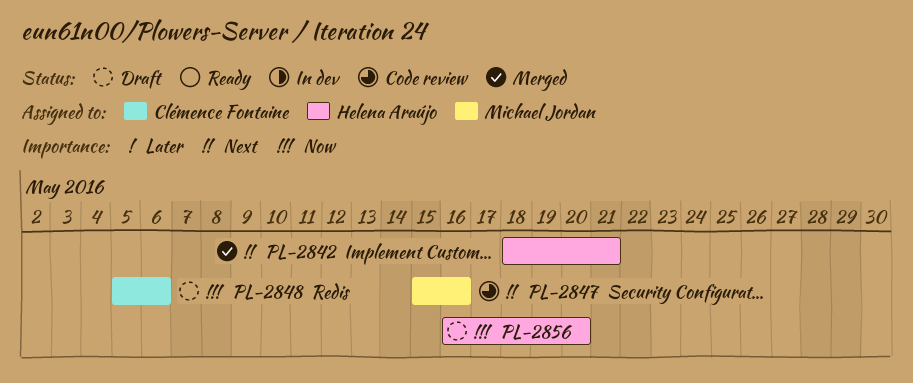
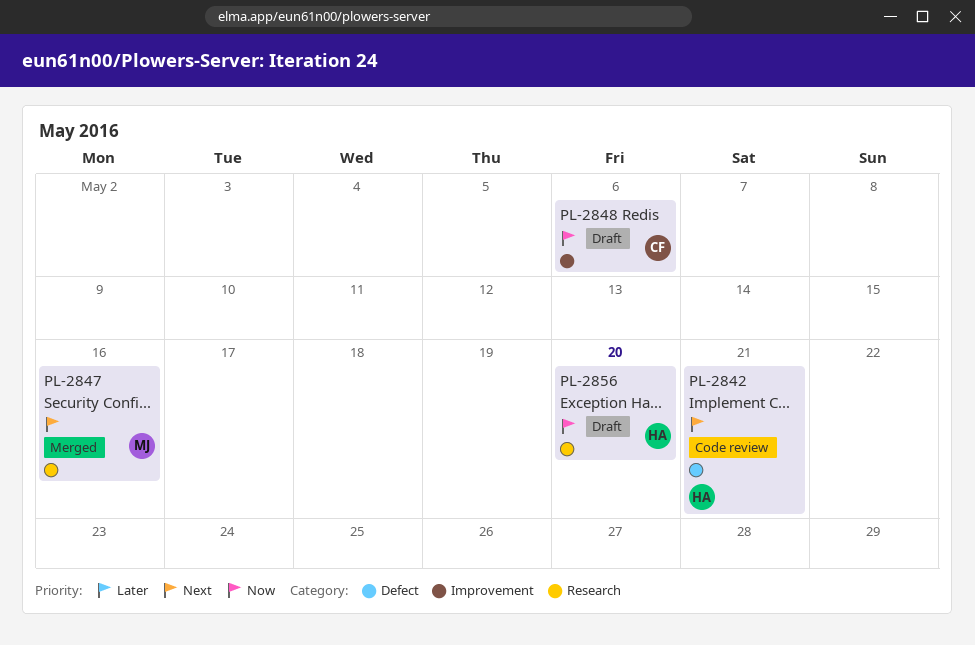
PL-2842, status: Merged -> Code review
PL-2847, status: Code review -> Merged

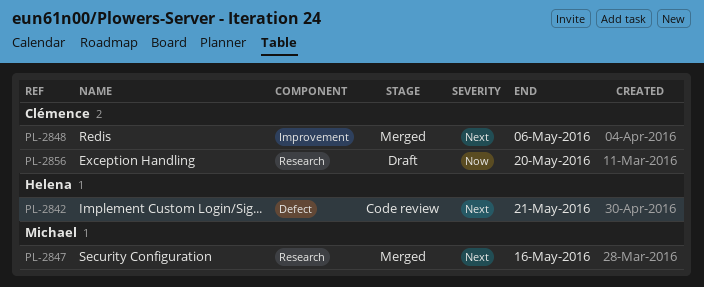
PL-2848, status: Draft -> Merged
PL-2848, priority: Now -> Next
PL-2856, owner: Helena -> Clémence

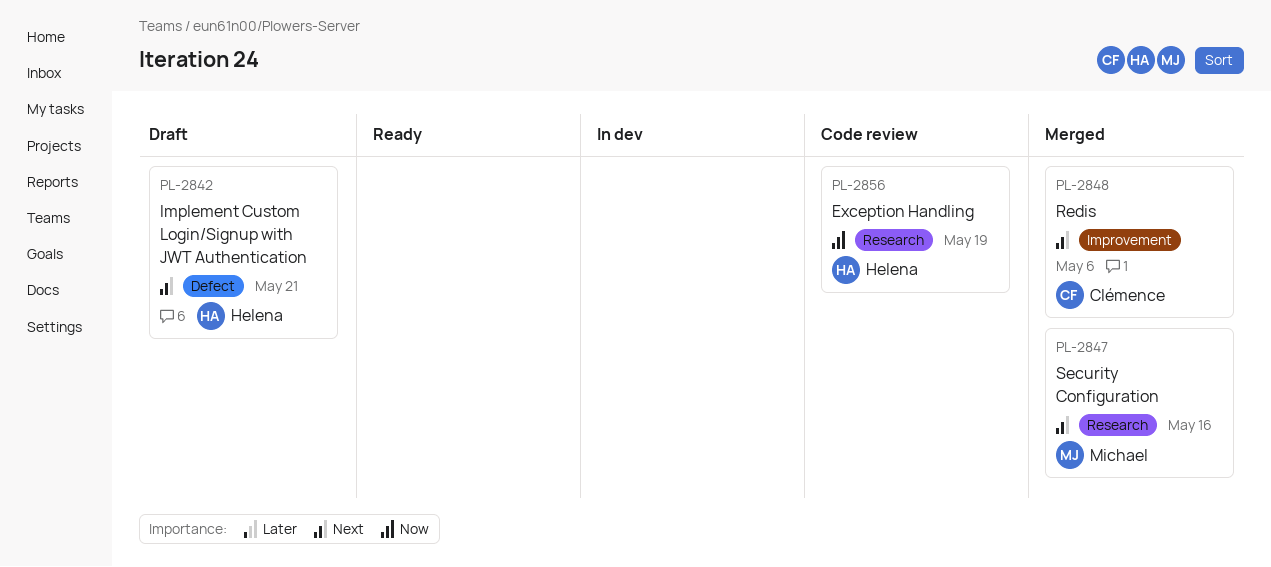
PL-2842, status: Code review -> Draft
PL-2856, status: Draft -> Code review
PL-2856, owner: Clémence -> Helena
PL-2856, due: May 20 -> May 19

